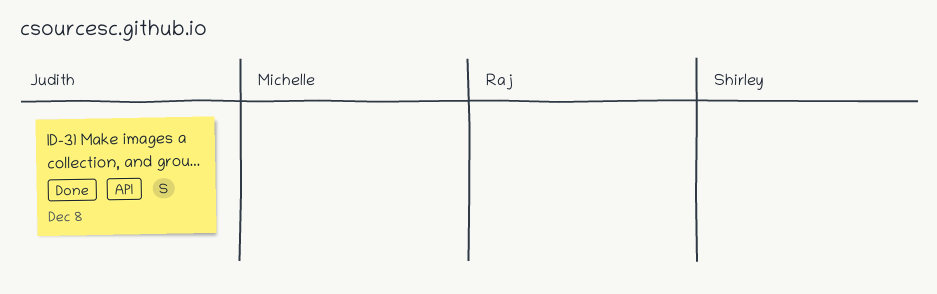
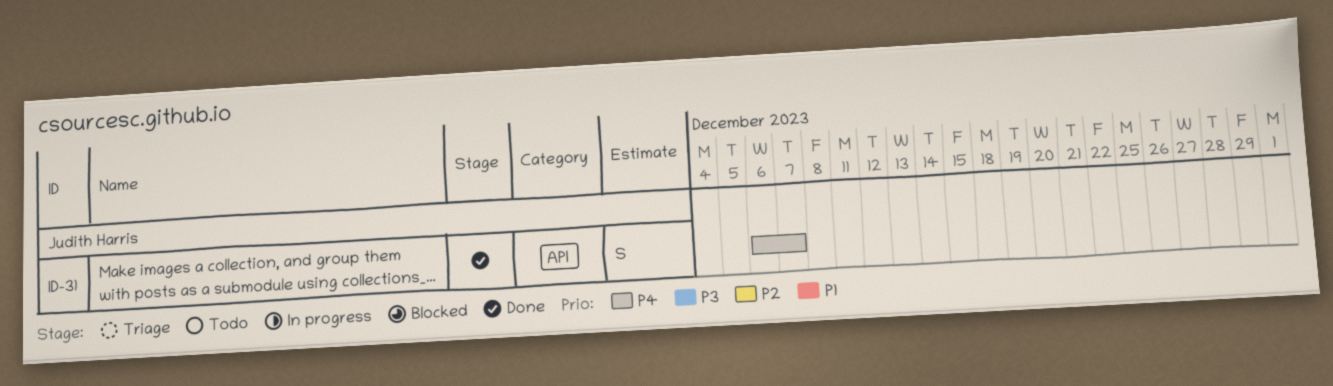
ID-31, due: Dec 8 -> Dec 7

